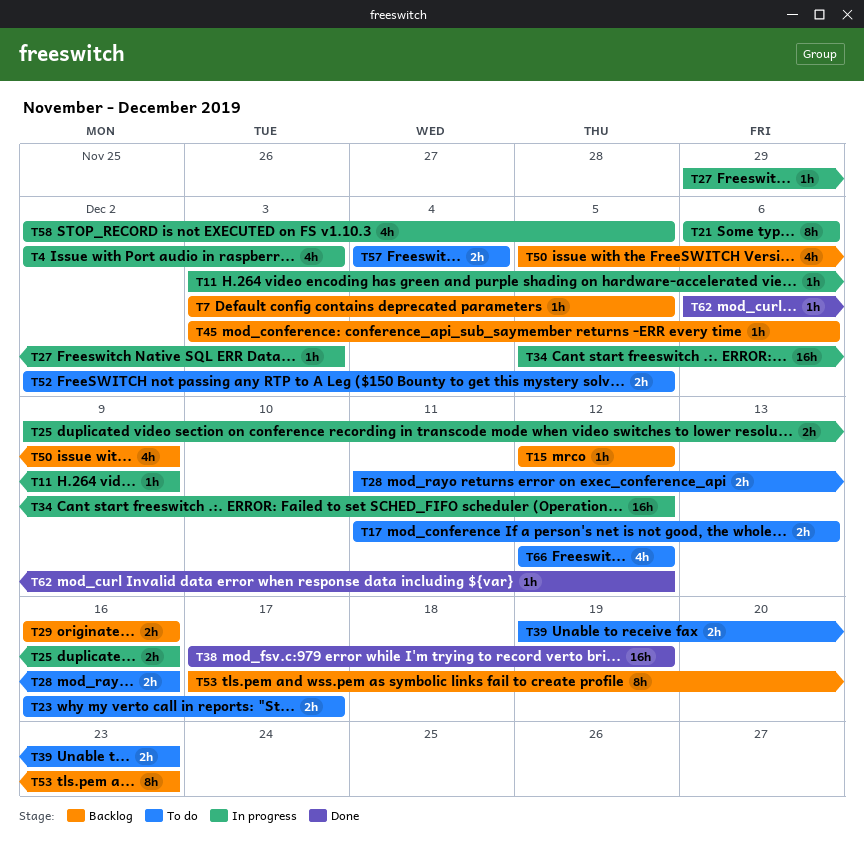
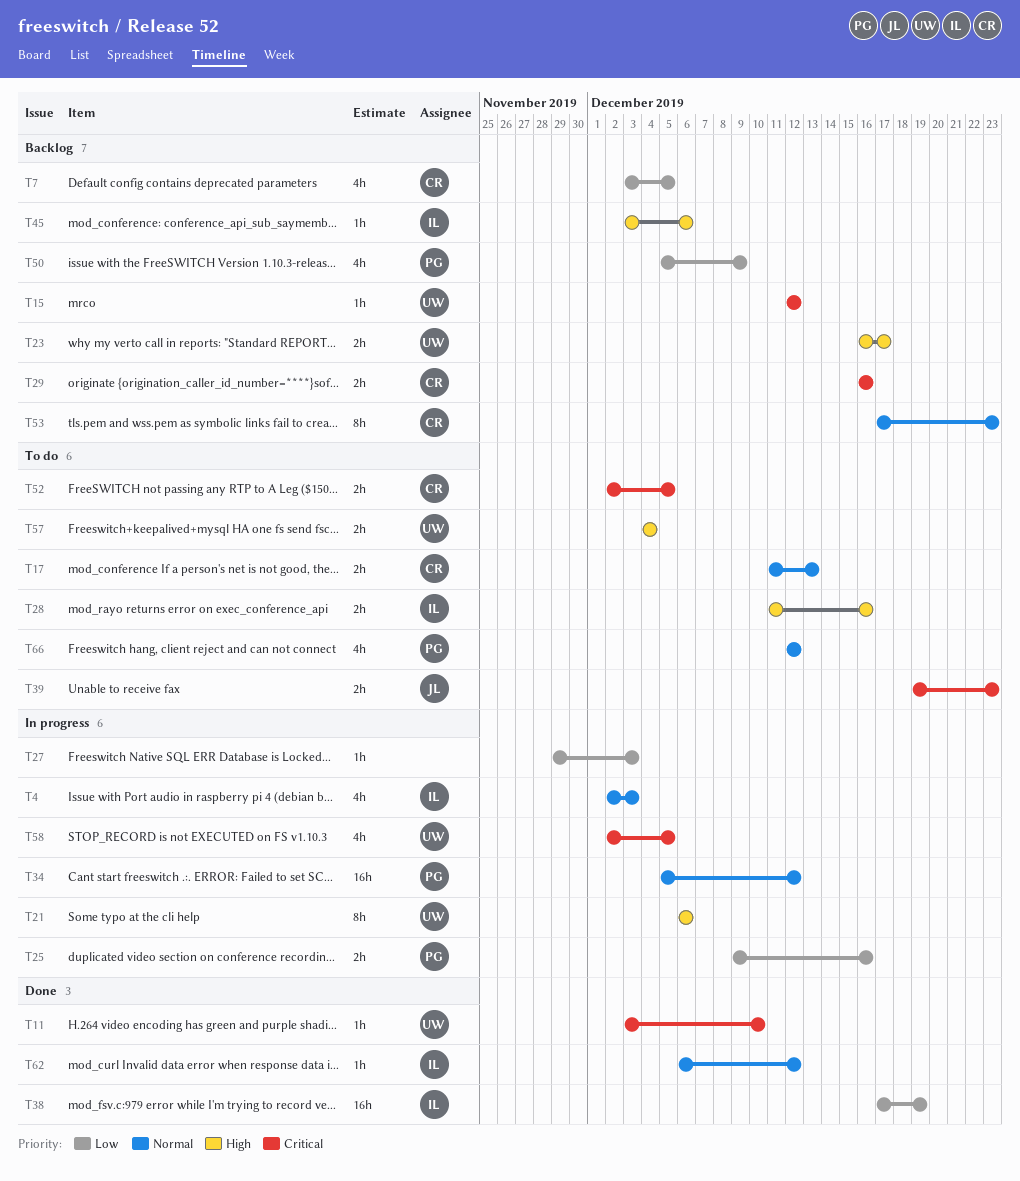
T7, estimate: 1h -> 4h
T11, status: In progress -> Done
T11, due: Dec 9 -> Dec 10
T23, status: To do -> Backlog

